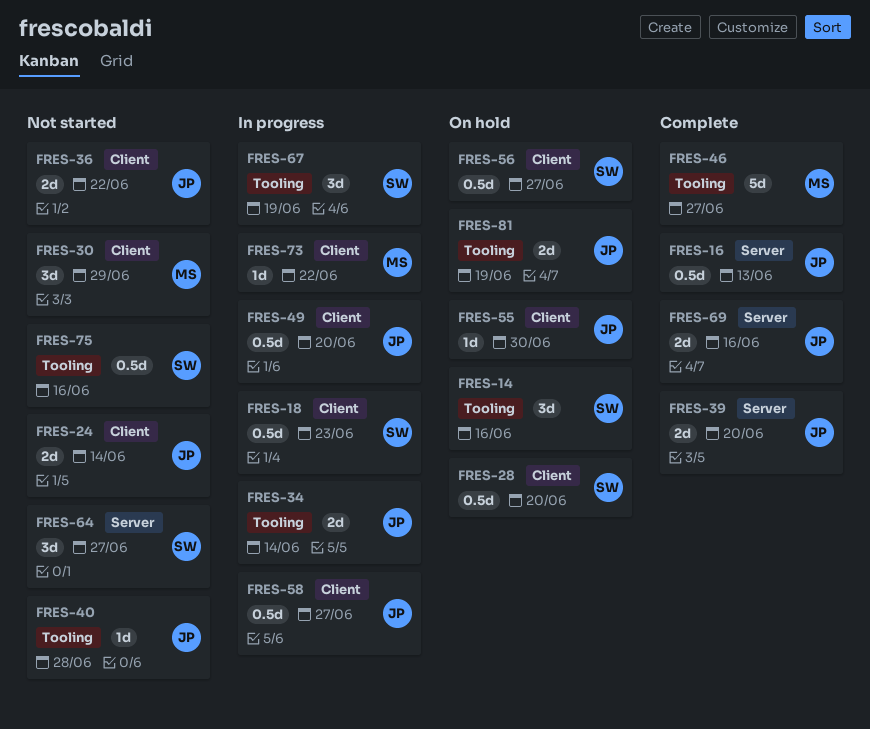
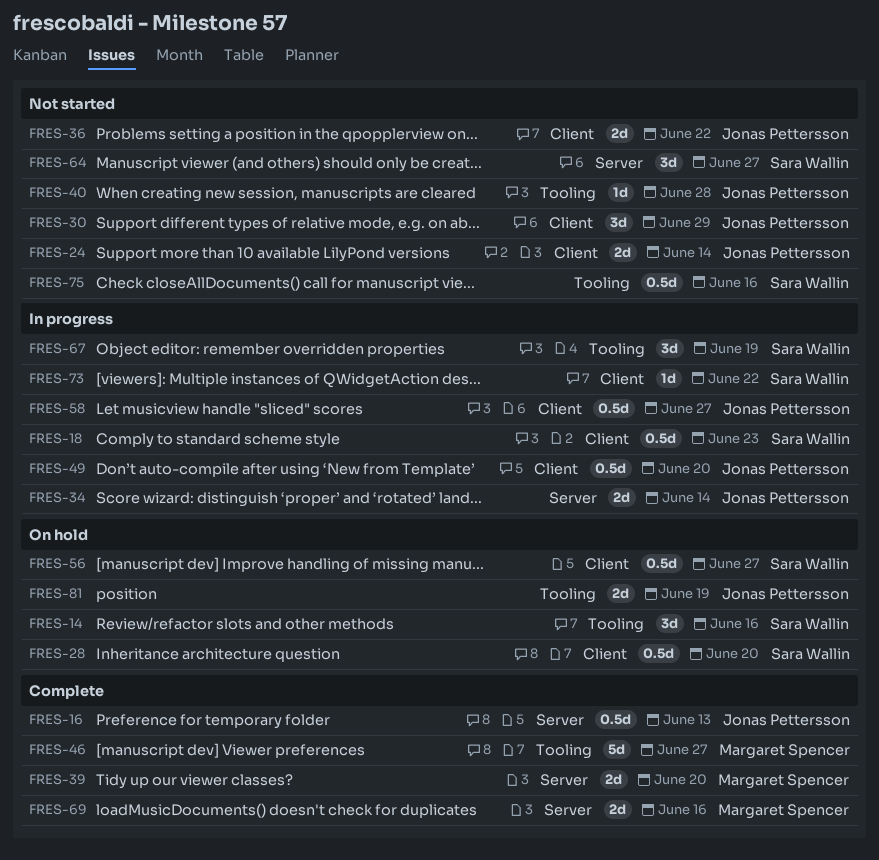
FRES-30, owner: Margaret Spencer -> Jonas Pettersson
FRES-34, label: Tooling -> Server
FRES-39, owner: Jonas Pettersson -> Margaret Spencer
FRES-55: present -> none
FRES-69, owner: Jonas Pettersson -> Margaret Spencer
FRES-73, owner: Margaret Spencer -> Sara Wallin

